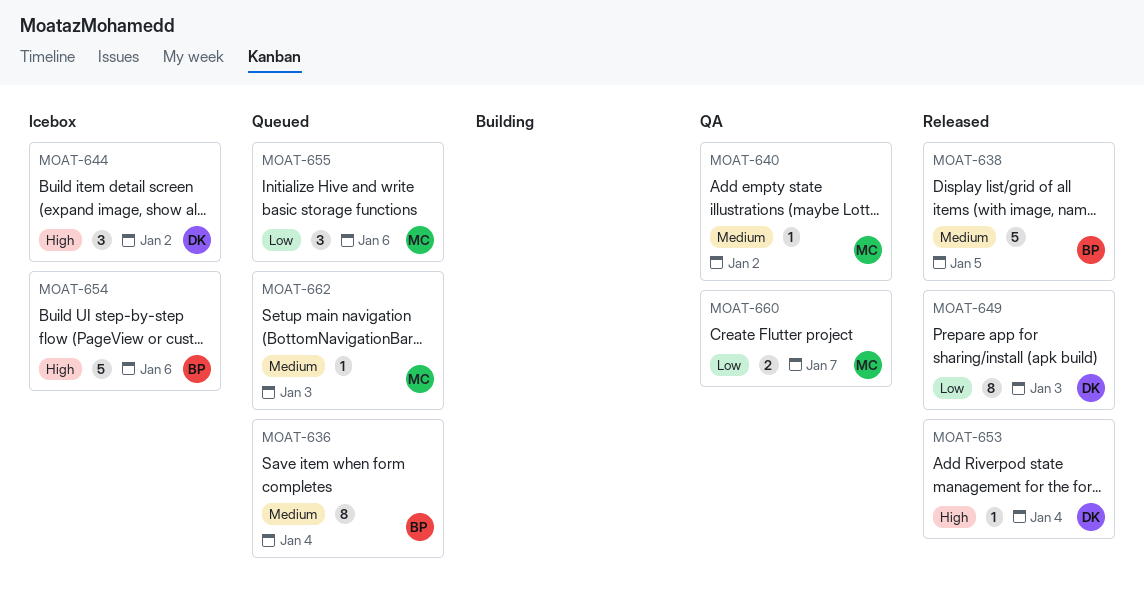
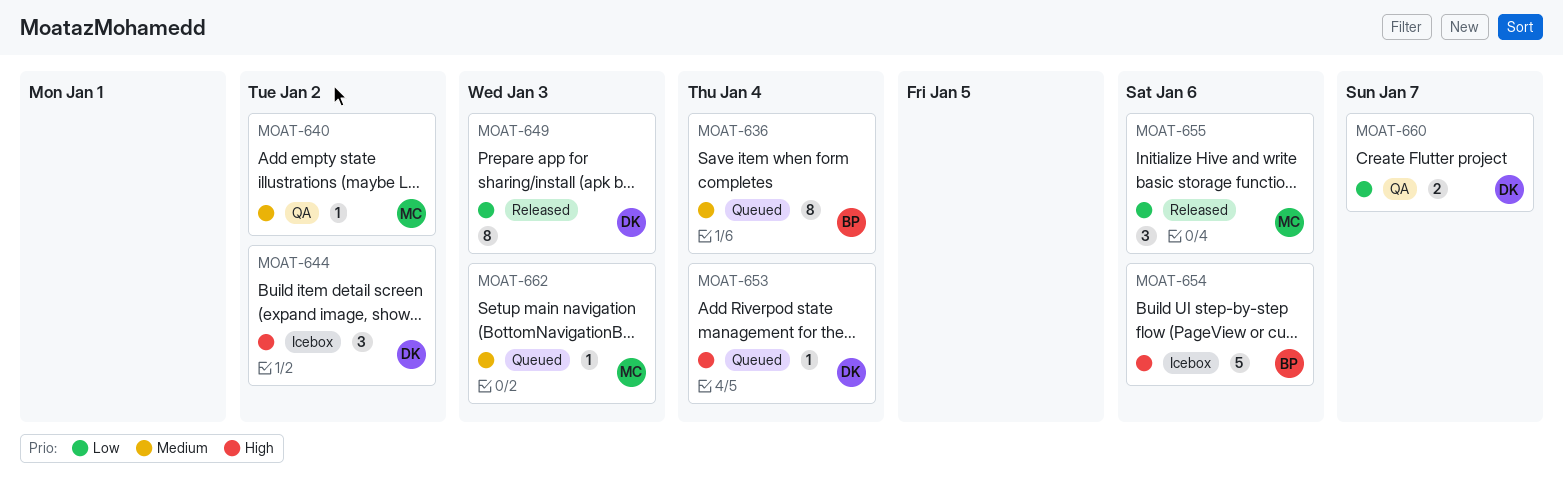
MOAT-638: present -> none
MOAT-653, status: Released -> Queued
MOAT-655, status: Queued -> Released
MOAT-660, owner: MC -> DK

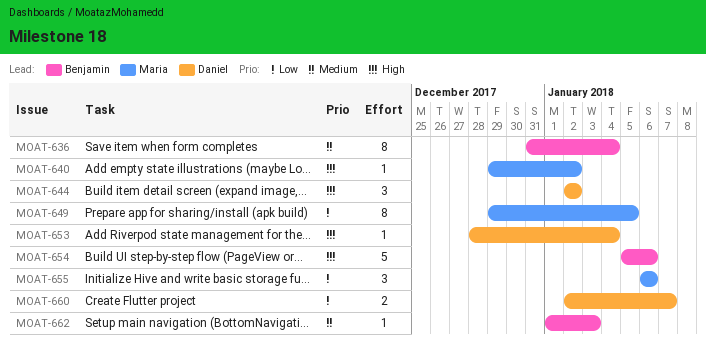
MOAT-640, priority: Medium -> High
MOAT-649, owner: Daniel -> Maria
MOAT-649, due: Jan 3 -> Jan 5
MOAT-662, owner: Maria -> Benjamin

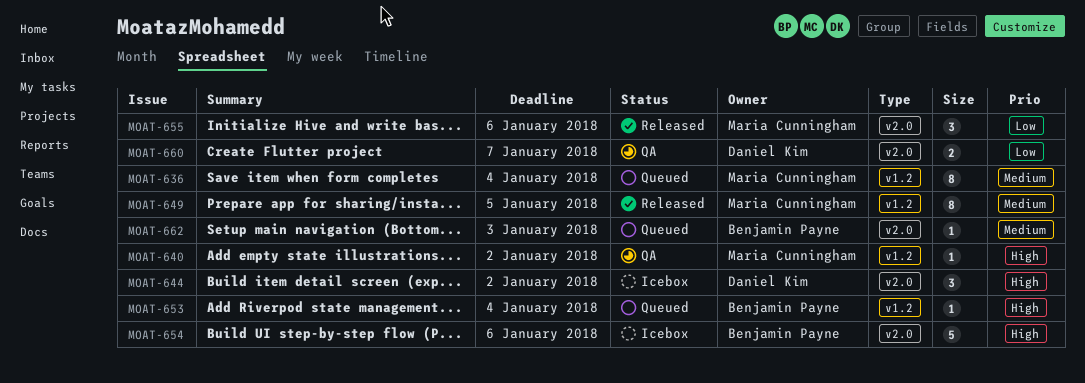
MOAT-636, owner: Benjamin Payne -> Maria Cunningham
MOAT-649, priority: Low -> Medium
MOAT-653, owner: Daniel Kim -> Benjamin Payne

